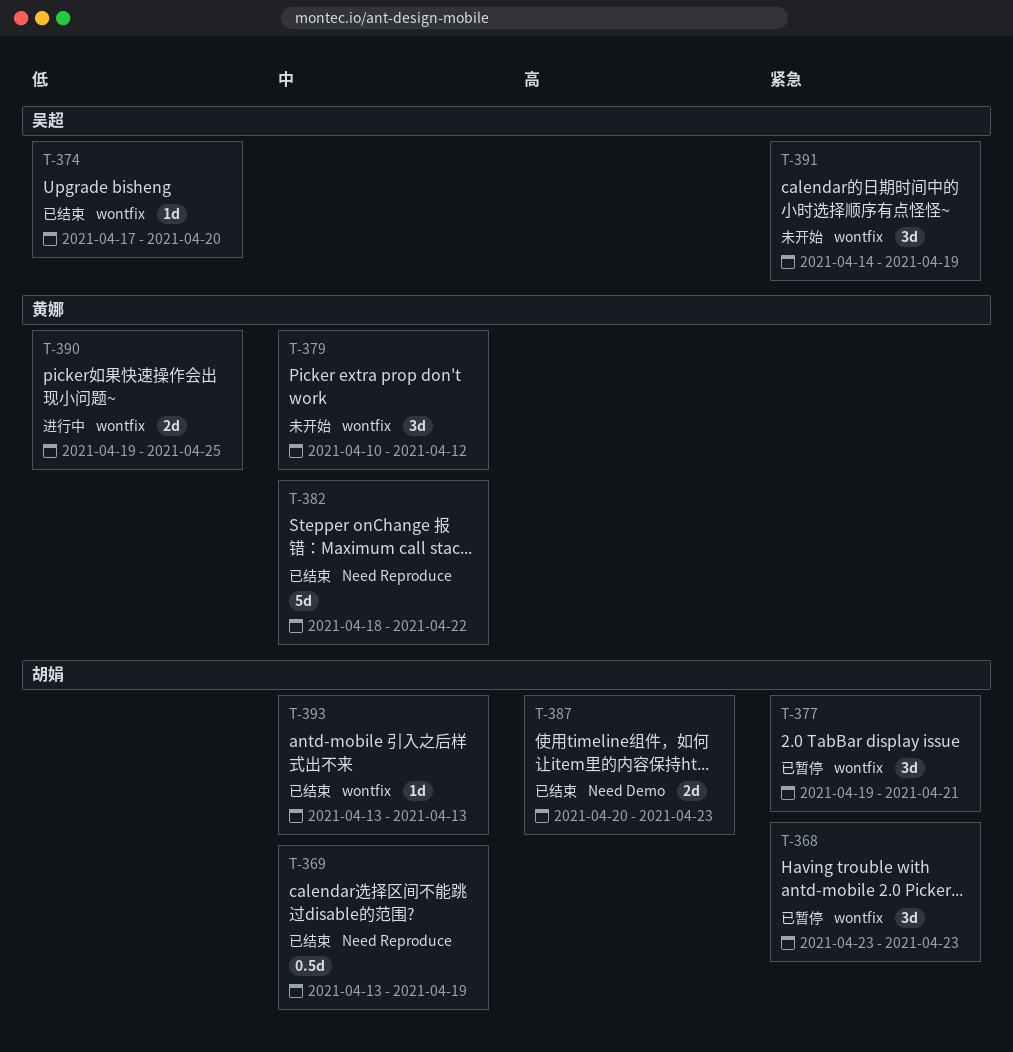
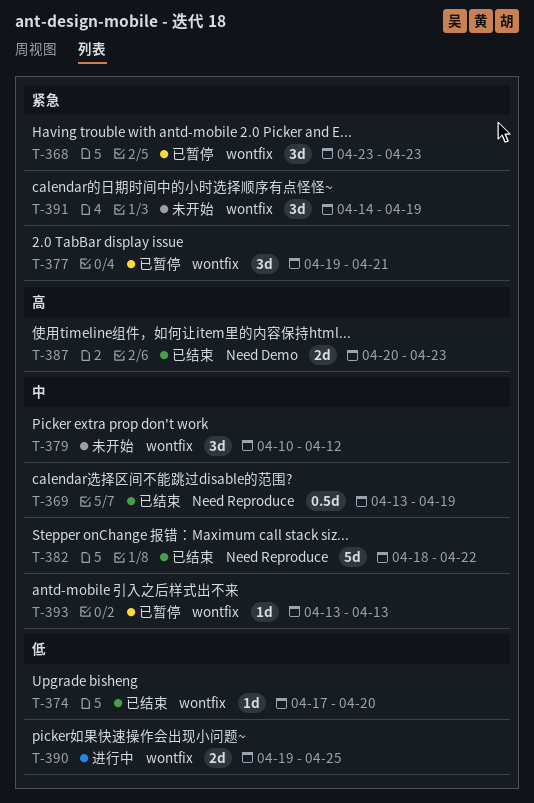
T-393, status: 已结束 -> 已暂停

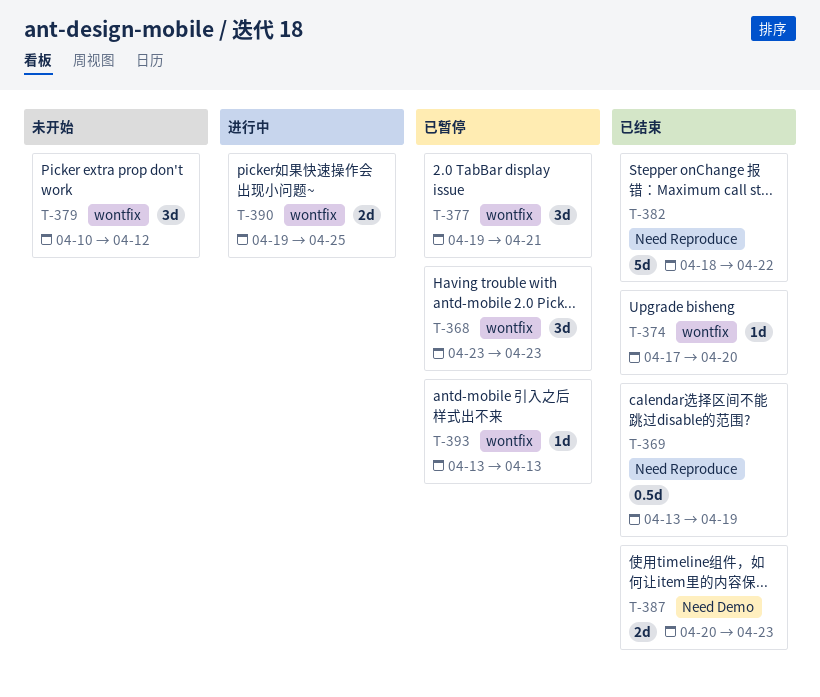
T-391: present -> none

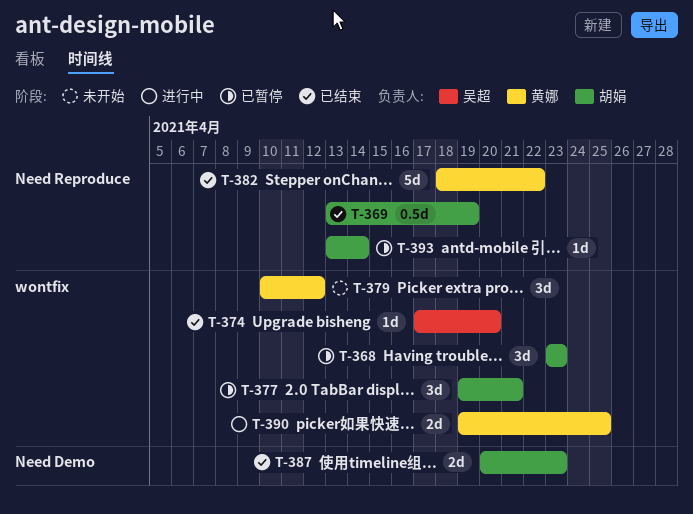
T-393, label: wontfix -> Need Reproduce
T-393, due: Apr 13 -> Apr 14

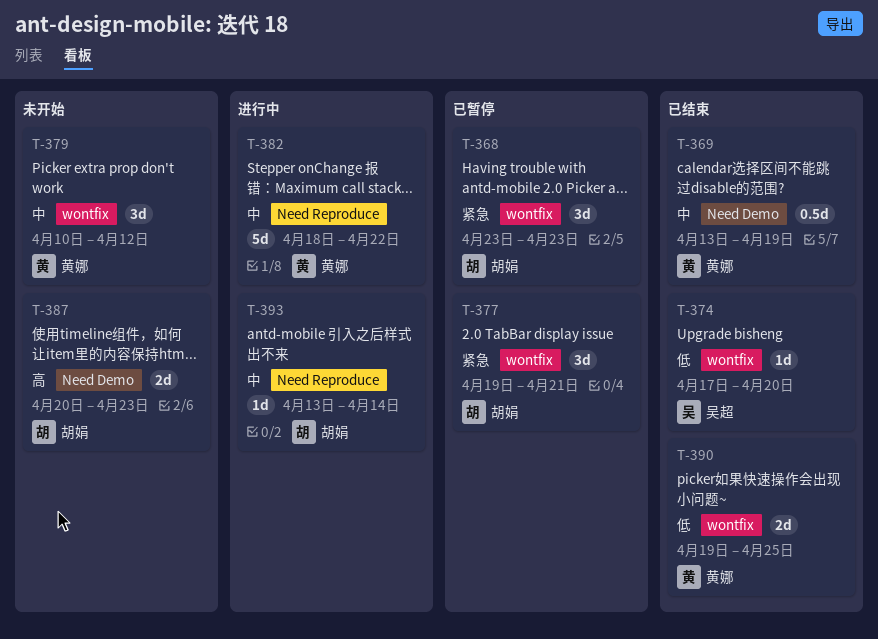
T-369, owner: 胡娟 -> 黄娜
T-369, label: Need Reproduce -> Need Demo
T-382, status: 已结束 -> 进行中
T-387, status: 已结束 -> 未开始
T-390, status: 进行中 -> 已结束
T-393, status: 已暂停 -> 进行中

